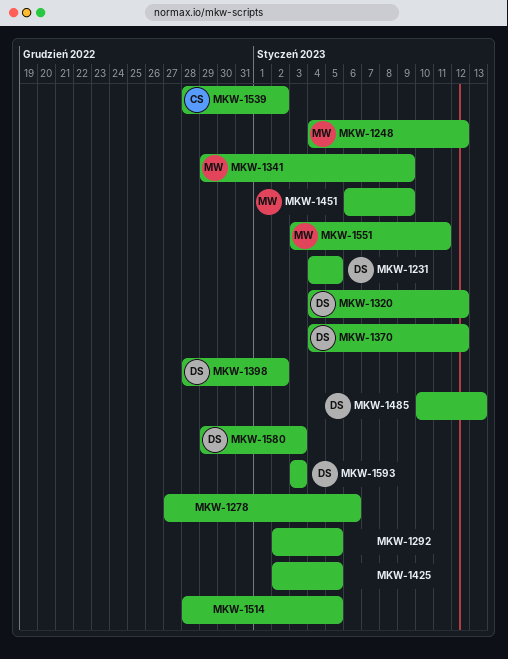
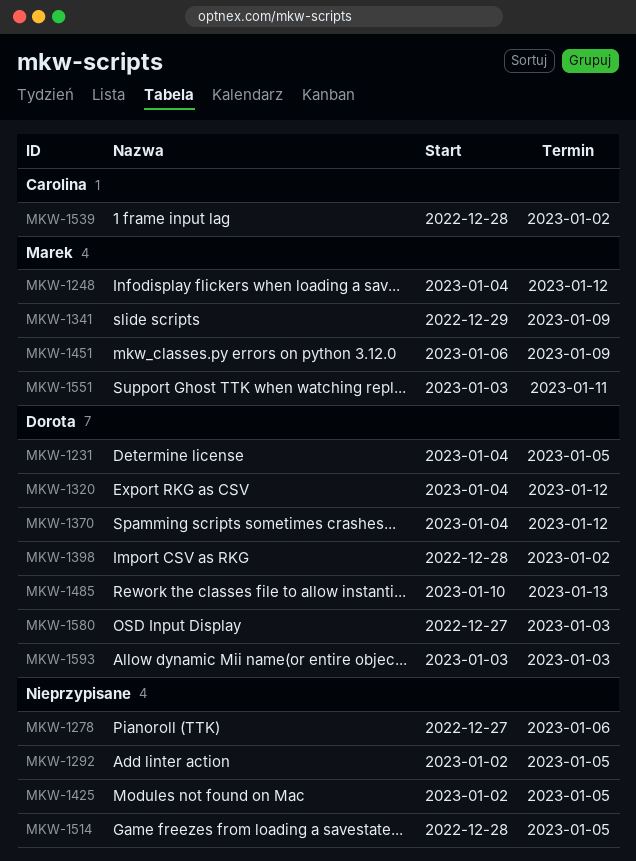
MKW-1580, start: Dec 29 -> Dec 27

